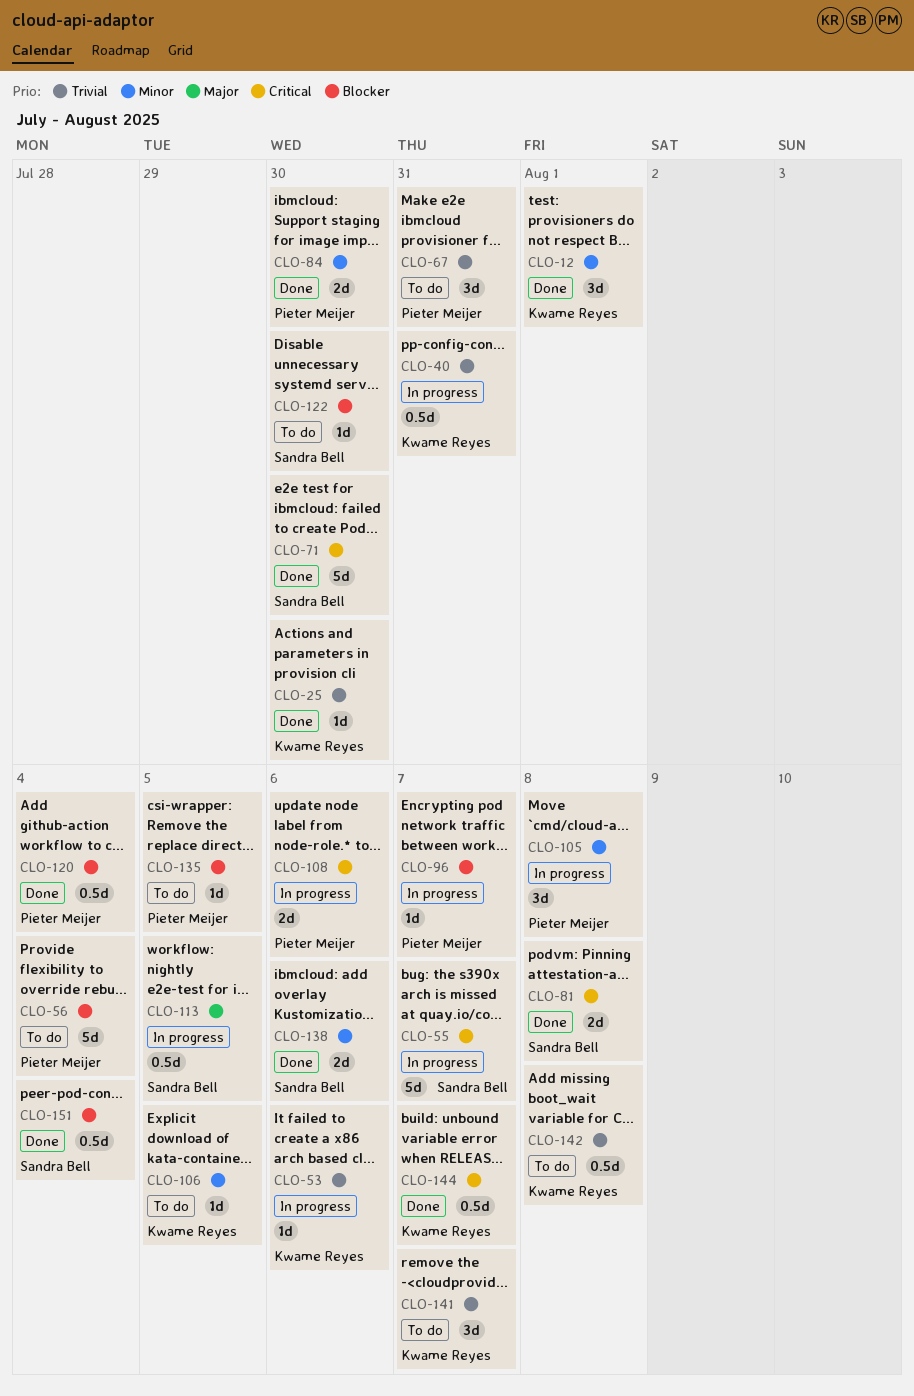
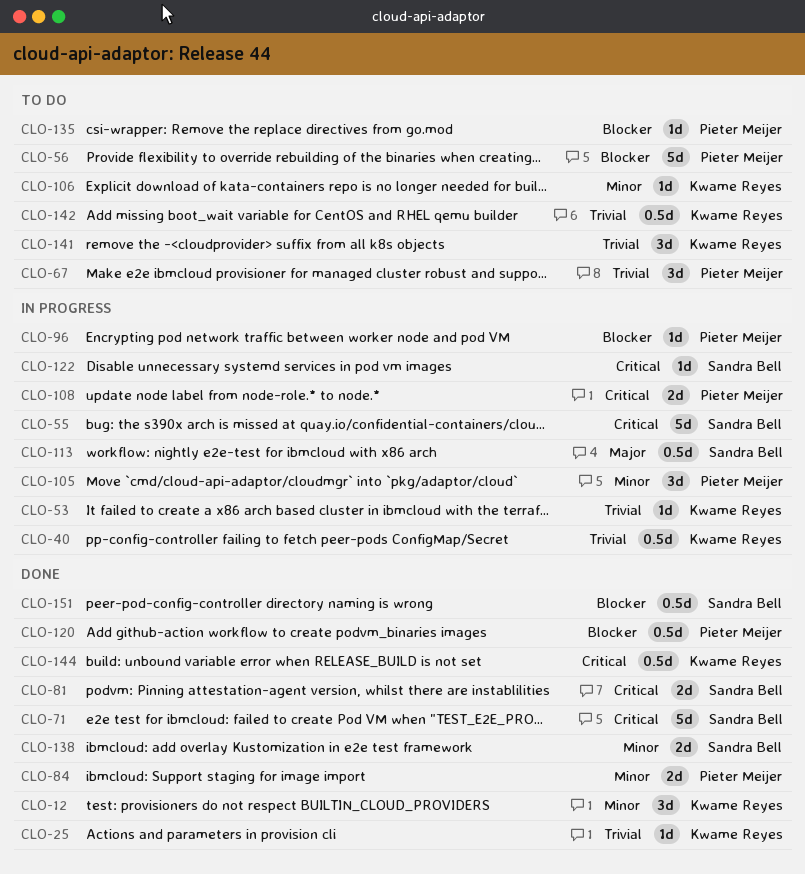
CLO-122, status: To do -> In progress
CLO-122, priority: Blocker -> Critical

